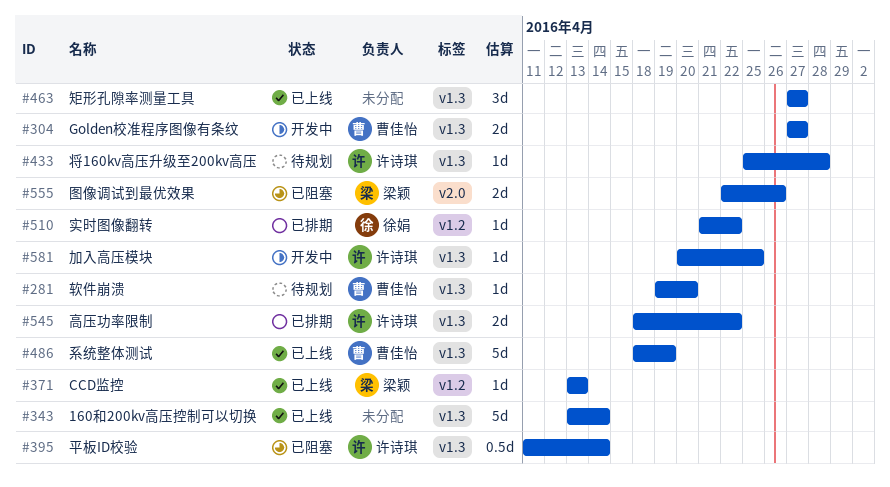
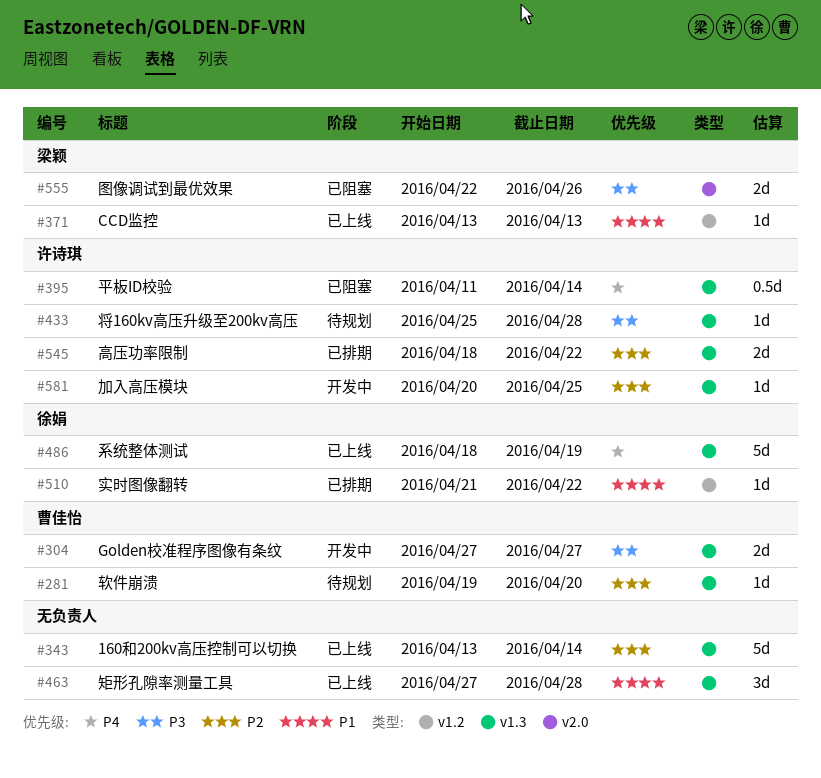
#463, due: Apr 27 -> Apr 28
#486, owner: 曹佳怡 -> 徐娟

